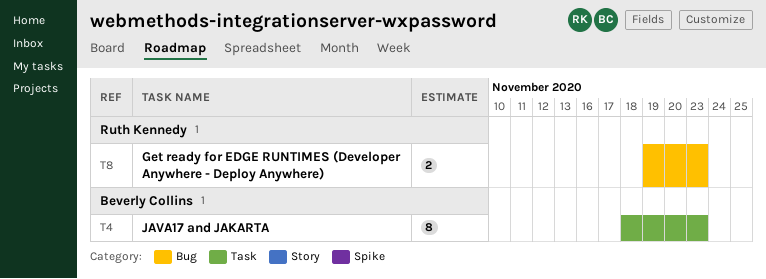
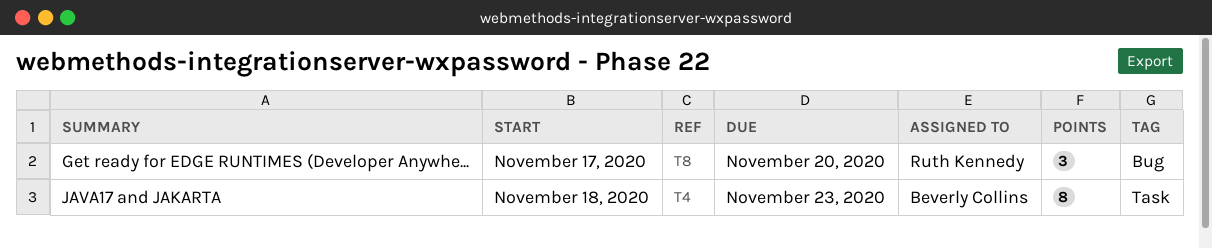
T8, estimate: 2 -> 3
T8, start: Nov 19 -> Nov 17
T8, due: Nov 23 -> Nov 20

